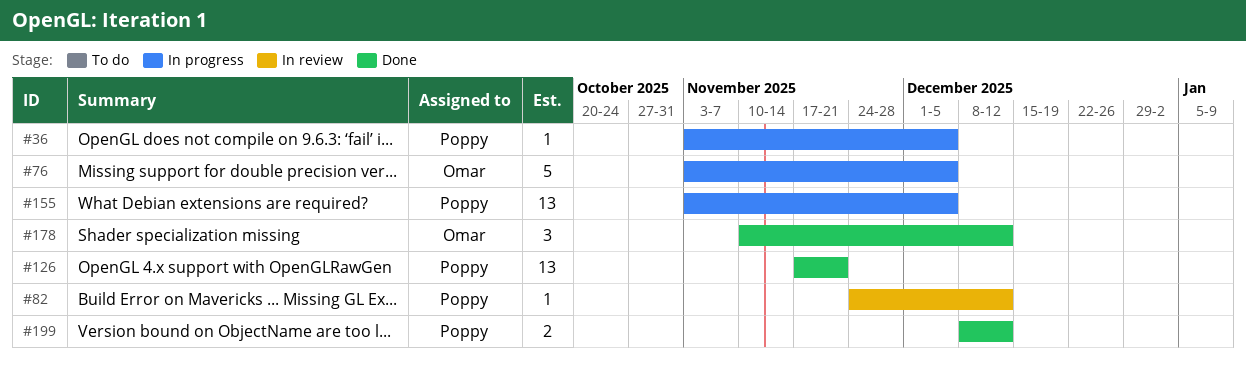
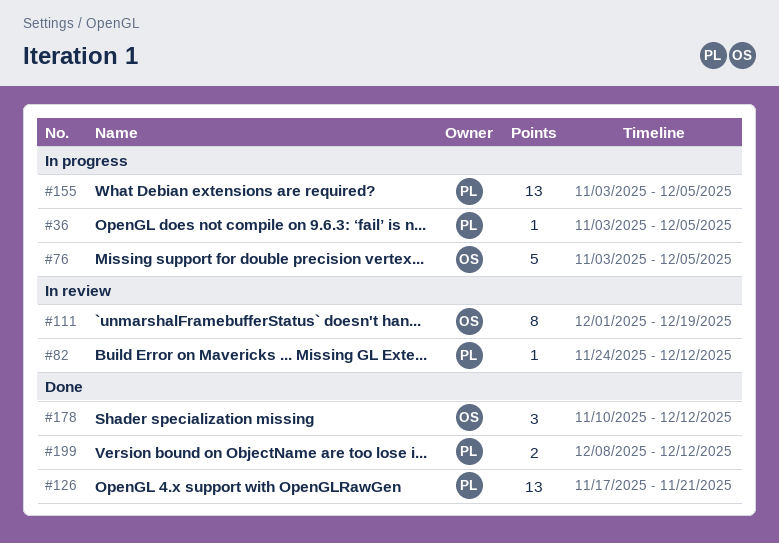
#111: none -> present

